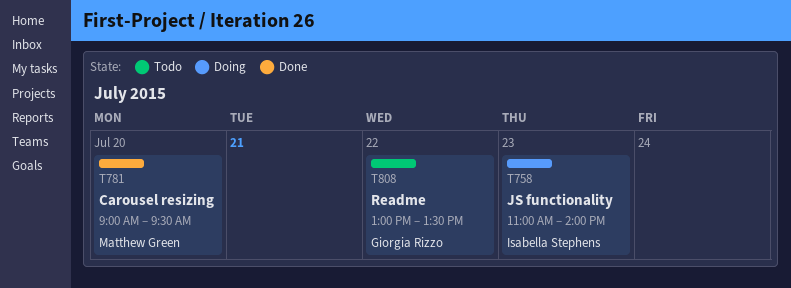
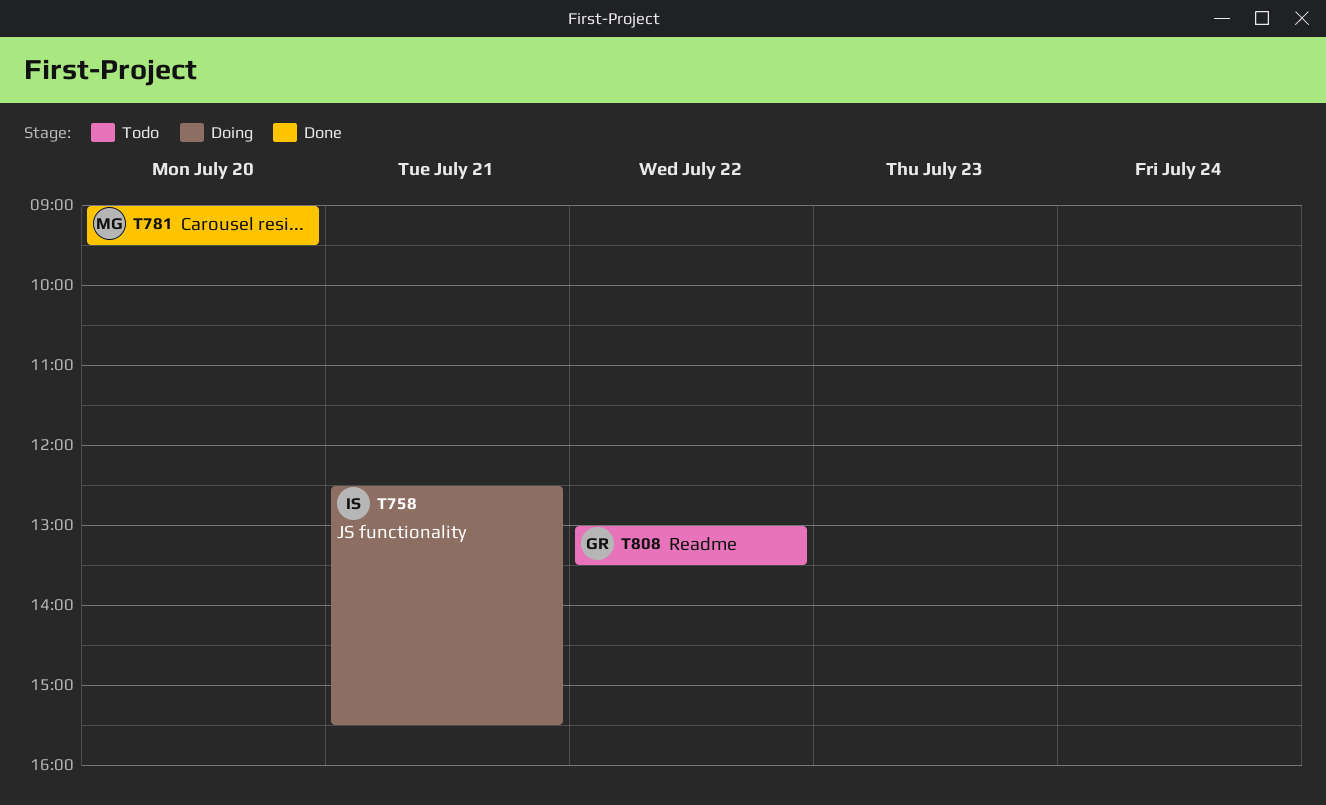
T758, day: Jul 23 -> Jul 21
T758, begins: 11:00 -> 12:30
T758, ends: 14:00 -> 15:30

